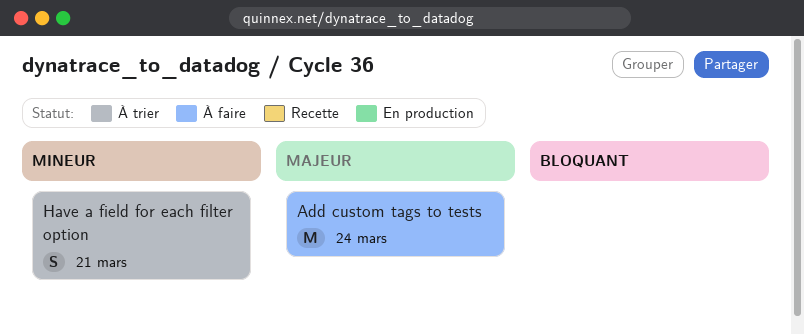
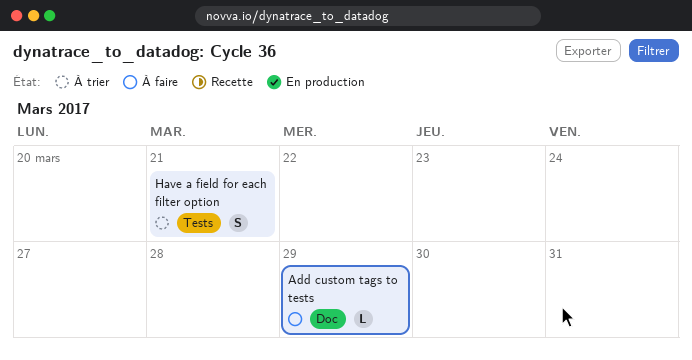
Add custom tags to tests, estimate: M -> L
Add custom tags to tests, due: Mar 24 -> Mar 29

